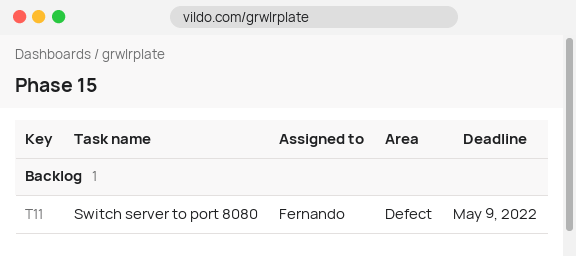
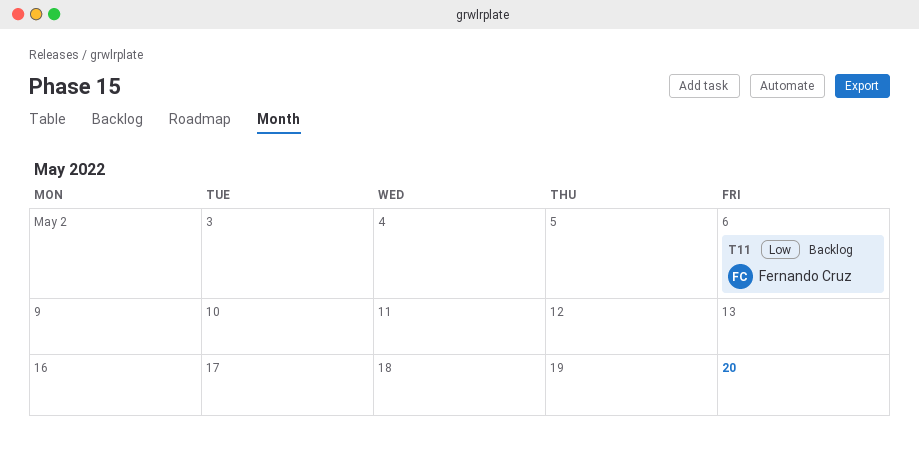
T11, due: May 9 -> May 6

